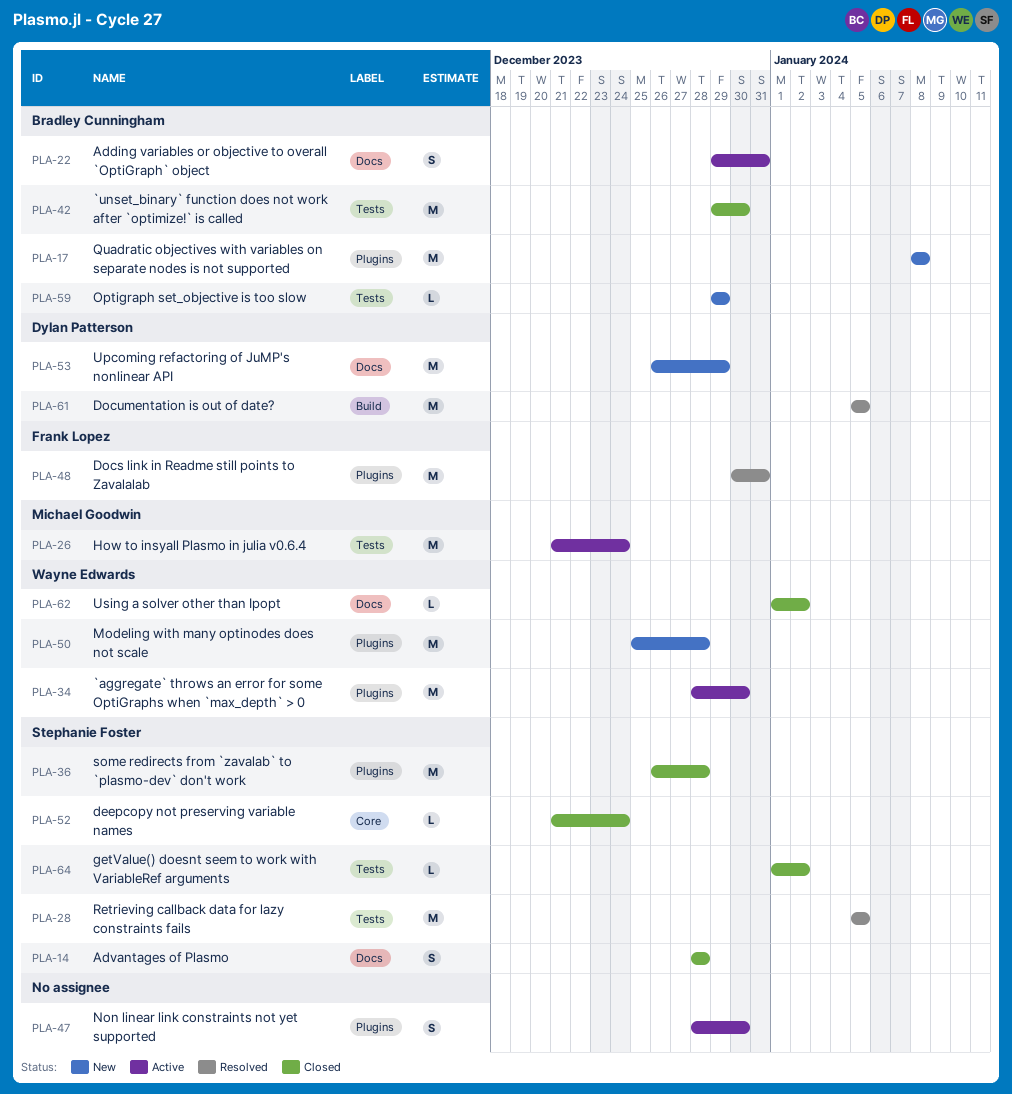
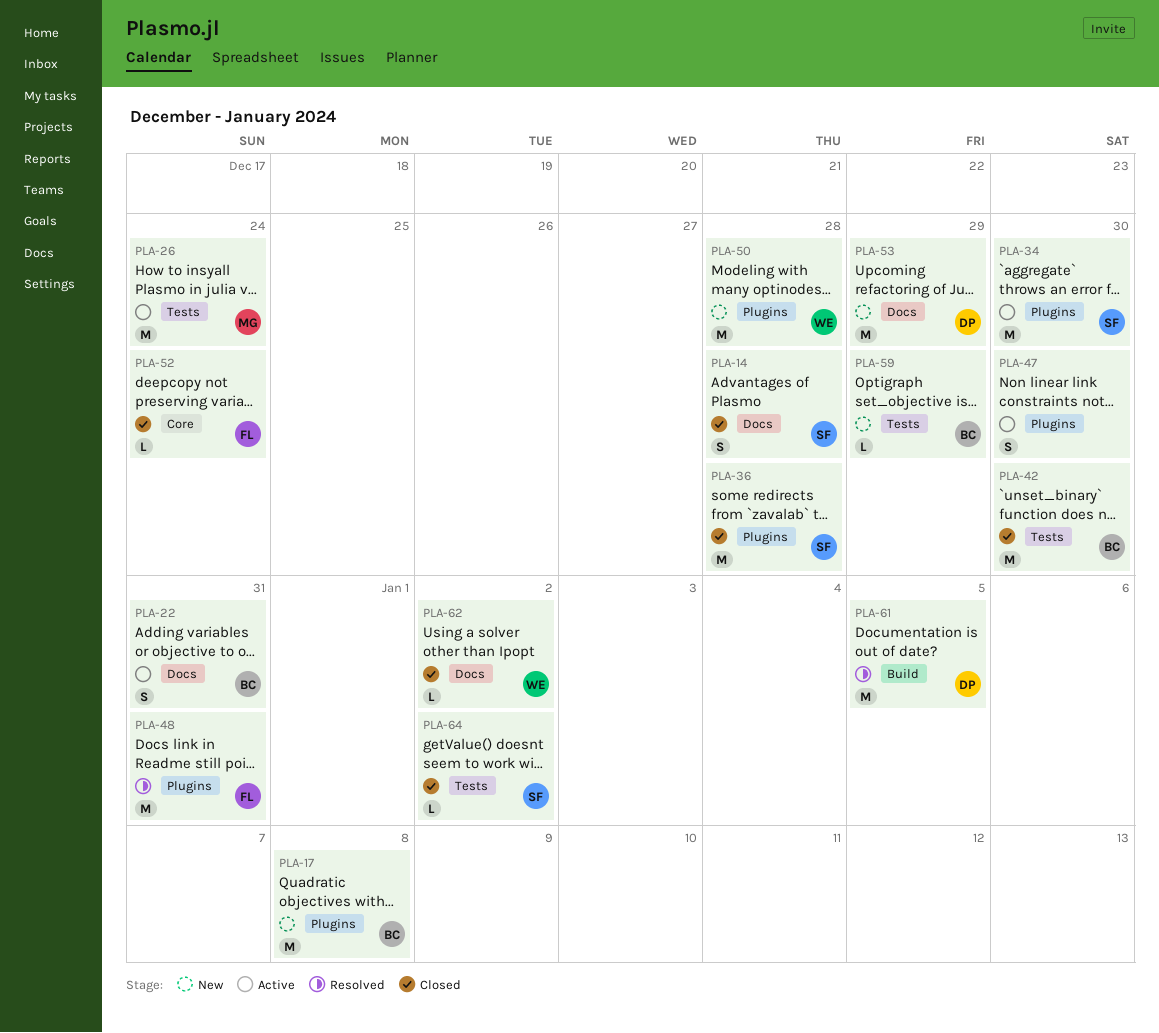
PLA-28: present -> none
PLA-34, owner: Wayne Edwards -> Stephanie Foster
PLA-52, owner: Stephanie Foster -> Frank Lopez

